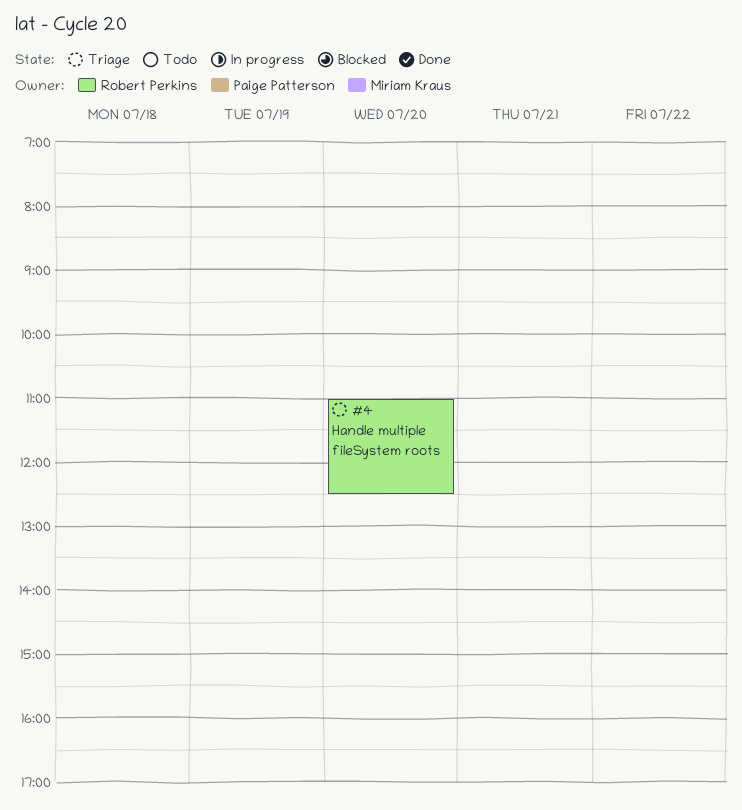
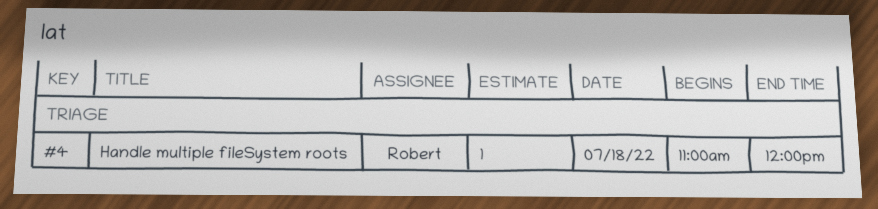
#4, day: Jul 20 -> Jul 18
#4, ends: 12:30 -> 12:00

